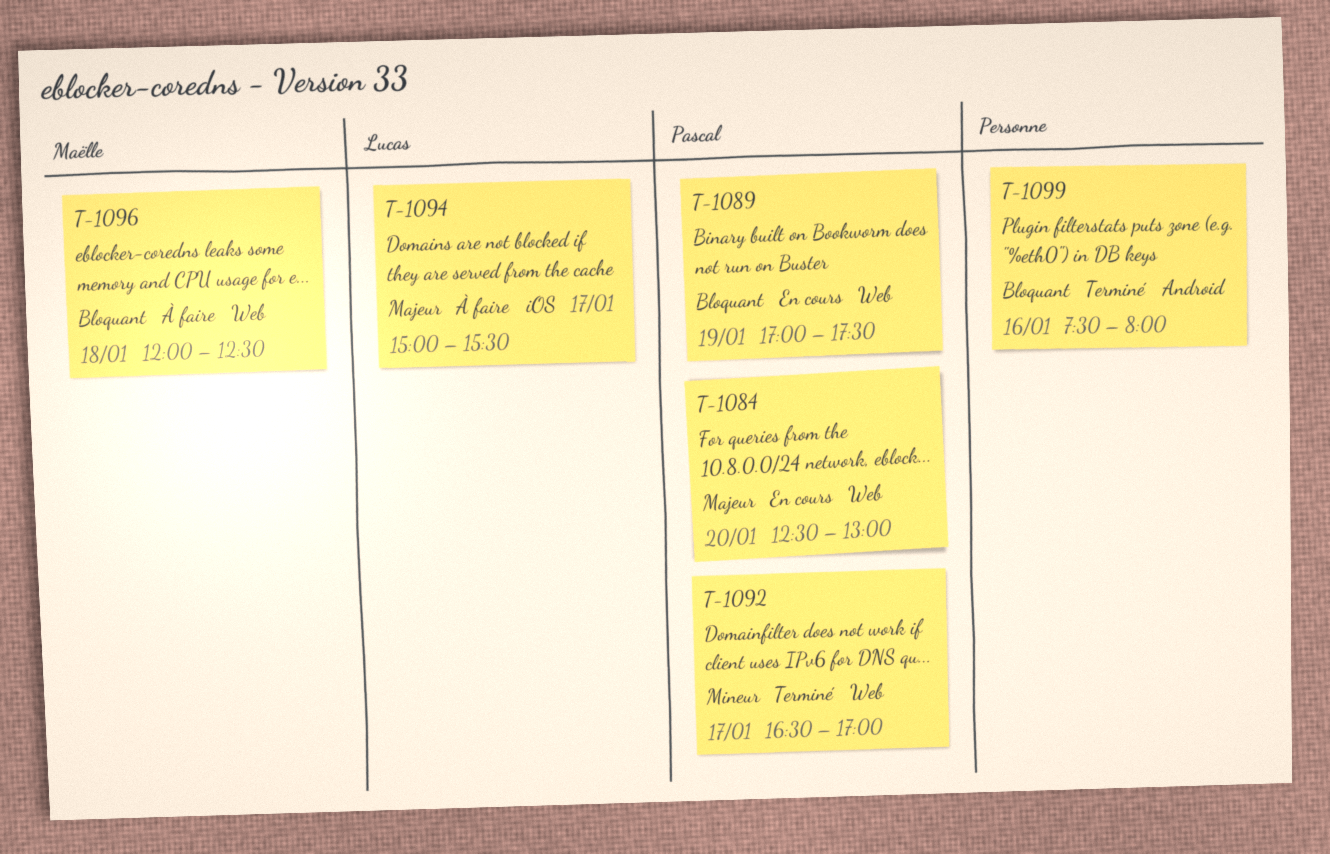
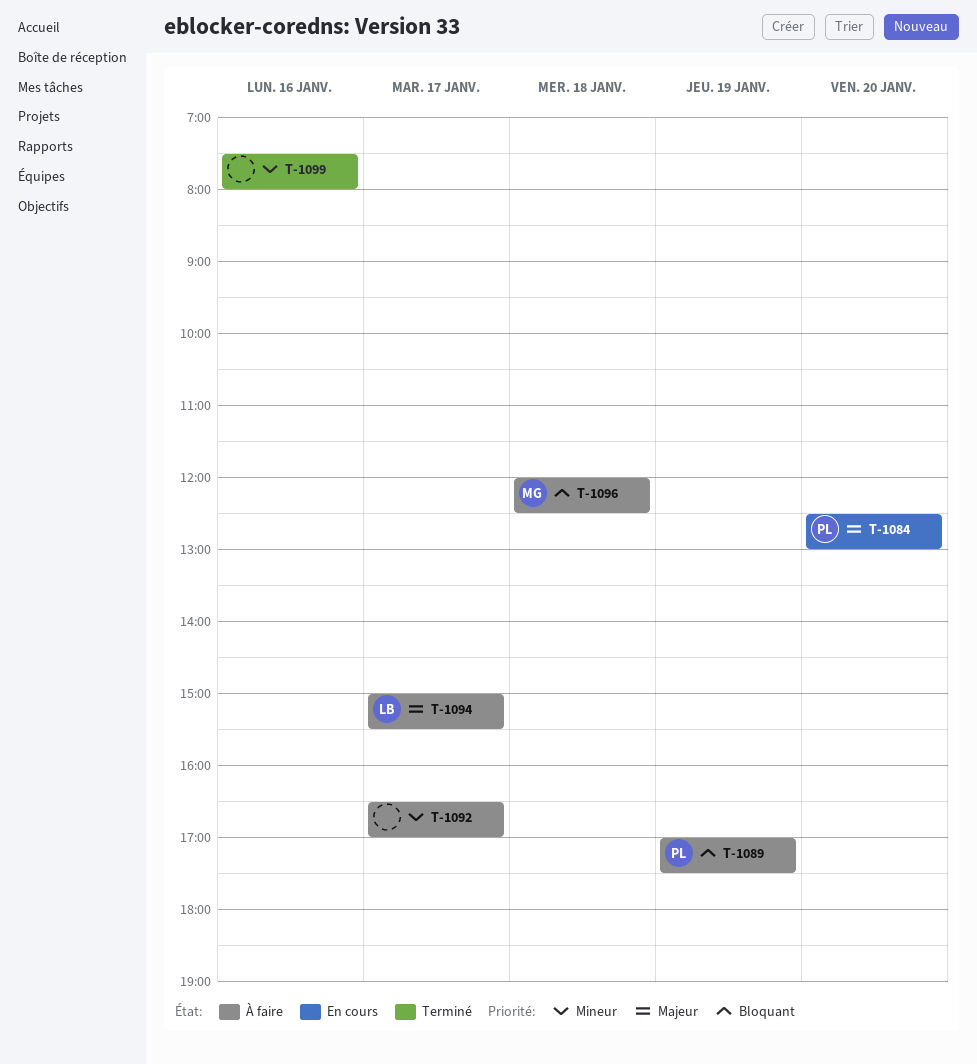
T-1089, status: En cours -> À faire
T-1092, status: Terminé -> À faire
T-1092, owner: Pascal -> none
T-1099, priority: Bloquant -> Mineur

